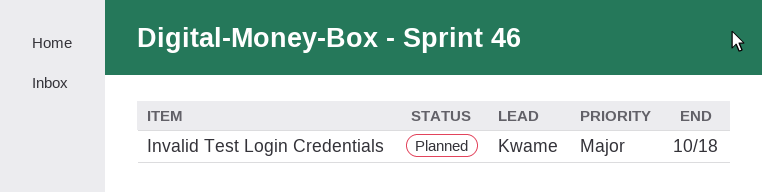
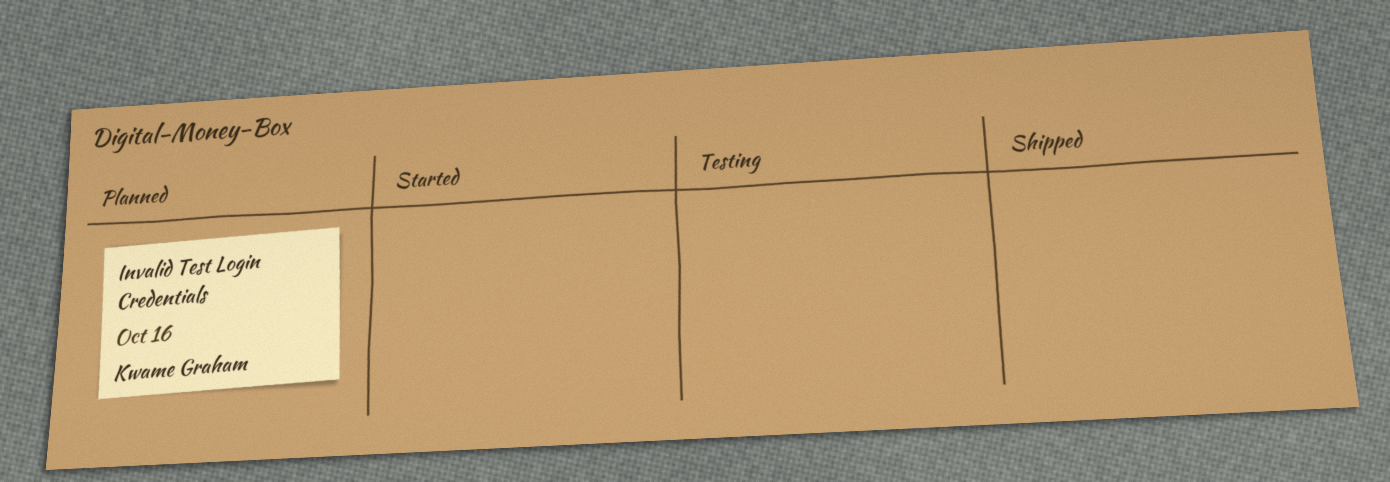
Invalid Test Login Credentials, due: Oct 18 -> Oct 16

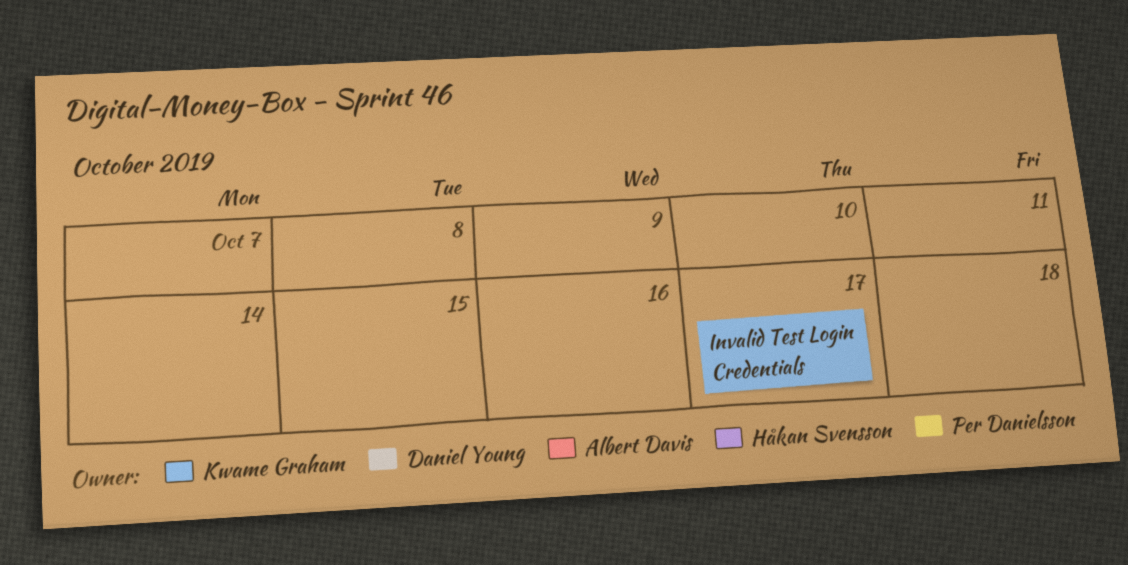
Invalid Test Login Credentials, due: Oct 16 -> Oct 17

